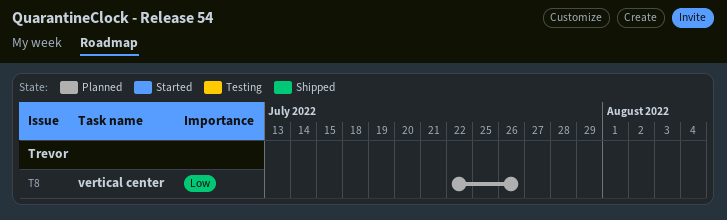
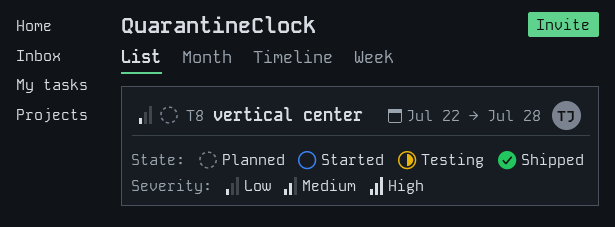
T8, due: Jul 26 -> Jul 28

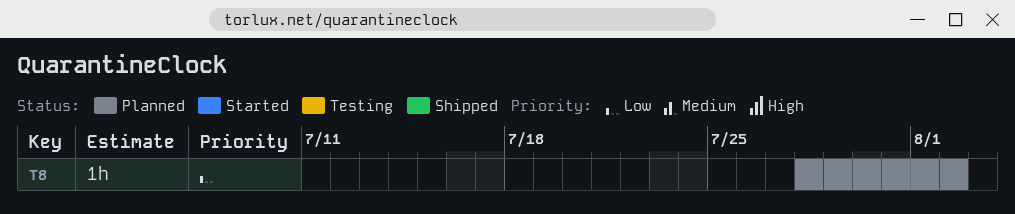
T8, start: Jul 22 -> Jul 28
T8, due: Jul 28 -> Aug 2

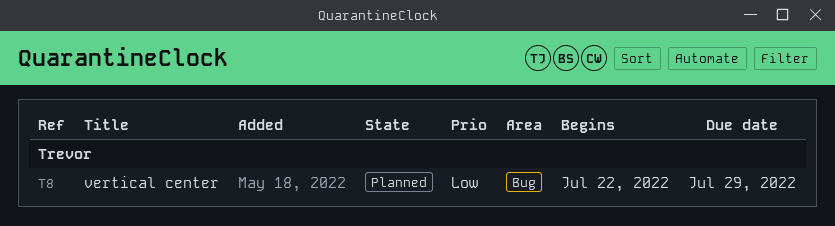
T8, start: Jul 28 -> Jul 22
T8, due: Aug 2 -> Jul 29

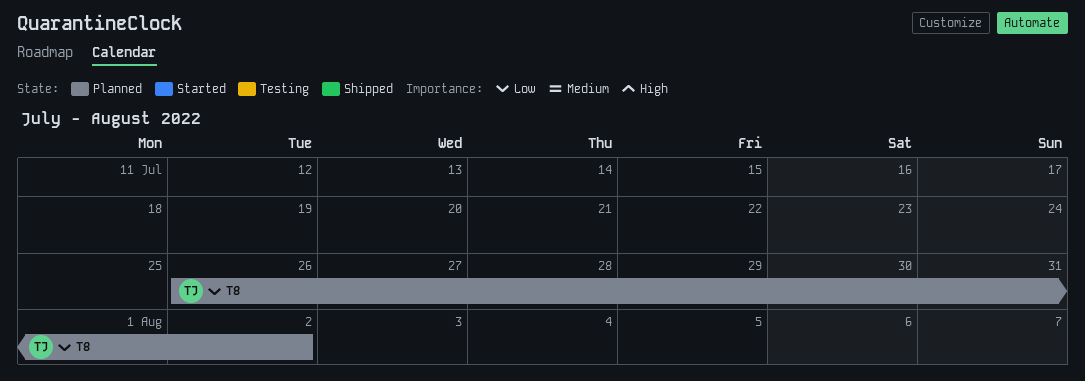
T8, start: Jul 22 -> Jul 26
T8, due: Jul 29 -> Aug 2

